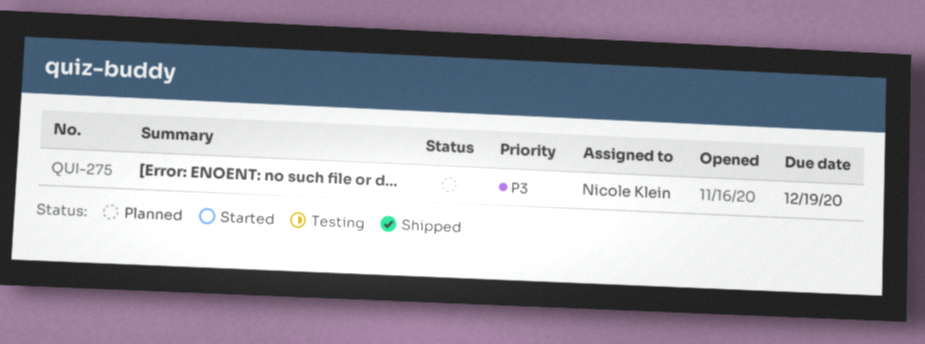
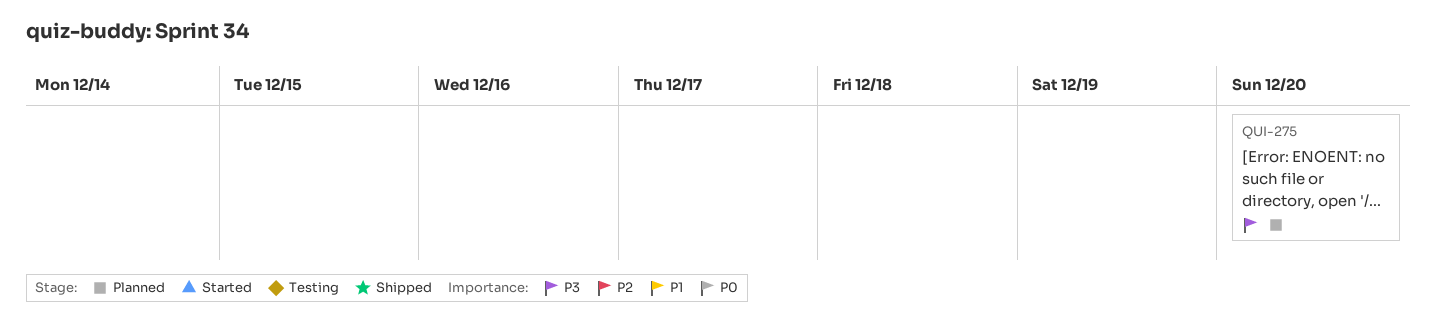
QUI-275, due: Dec 19 -> Dec 20

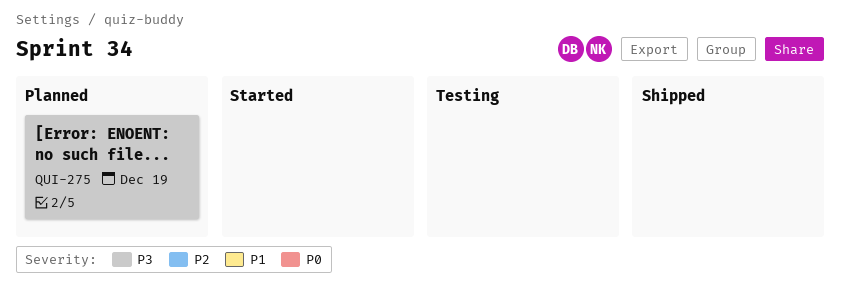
QUI-275, due: Dec 20 -> Dec 19

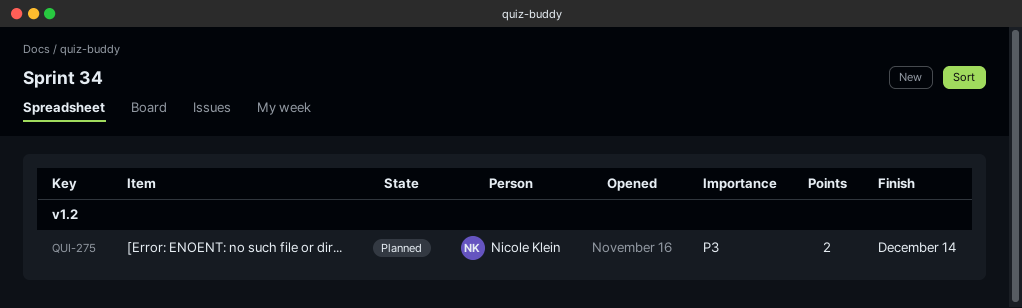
QUI-275, due: Dec 19 -> Dec 14

